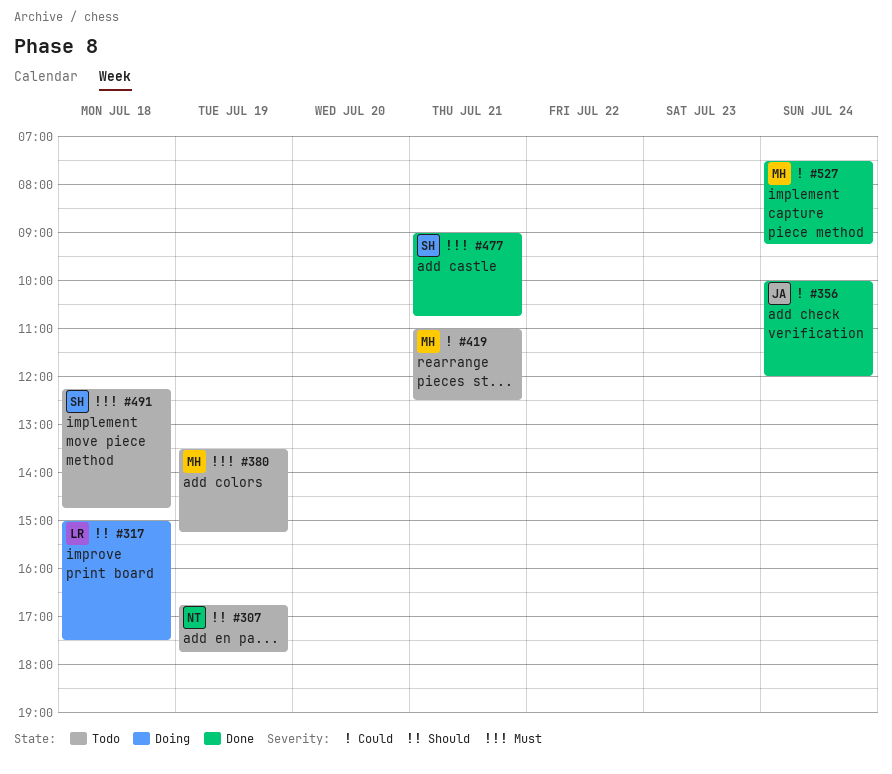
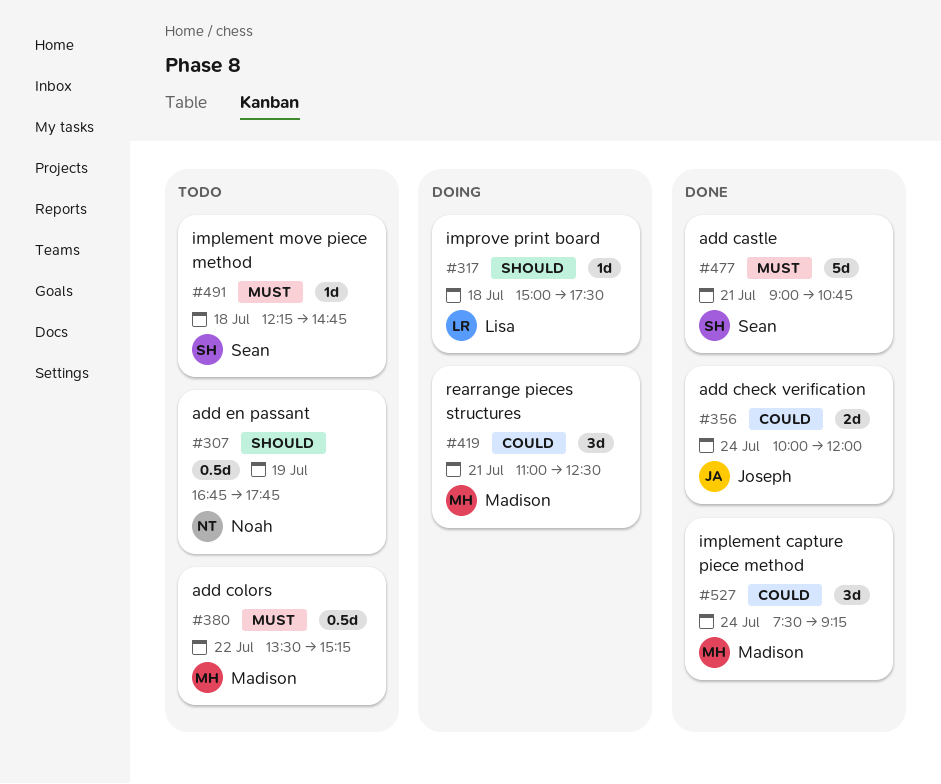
#380, day: Jul 19 -> Jul 22
#419, status: Todo -> Doing

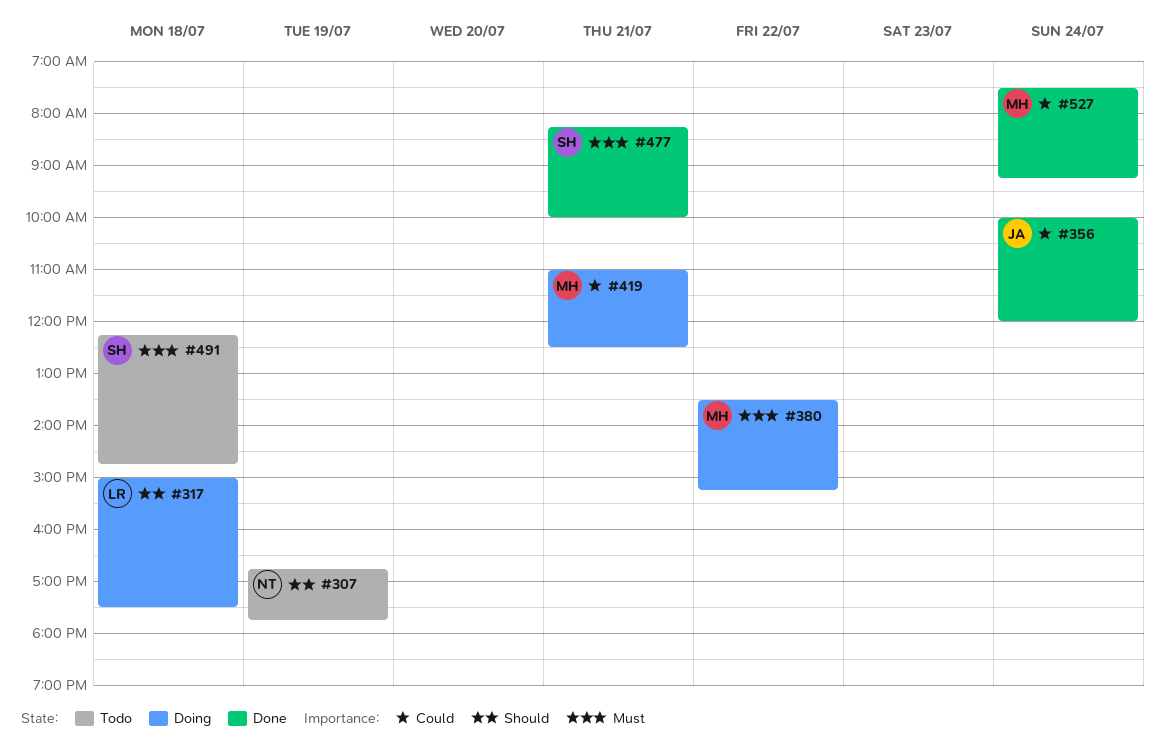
#380, status: Todo -> Doing
#477, begins: 09:00 -> 08:15
#477, ends: 10:45 -> 10:00

